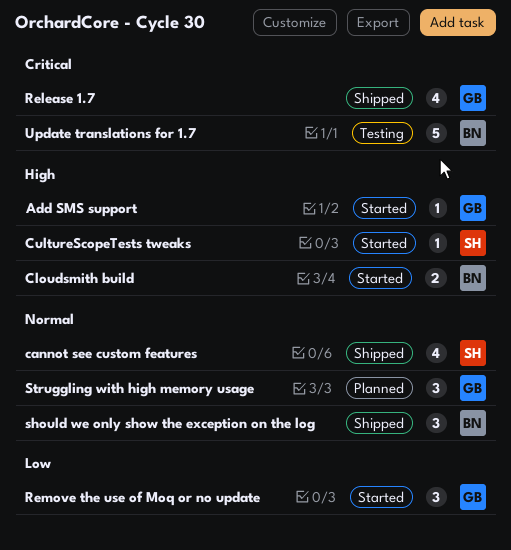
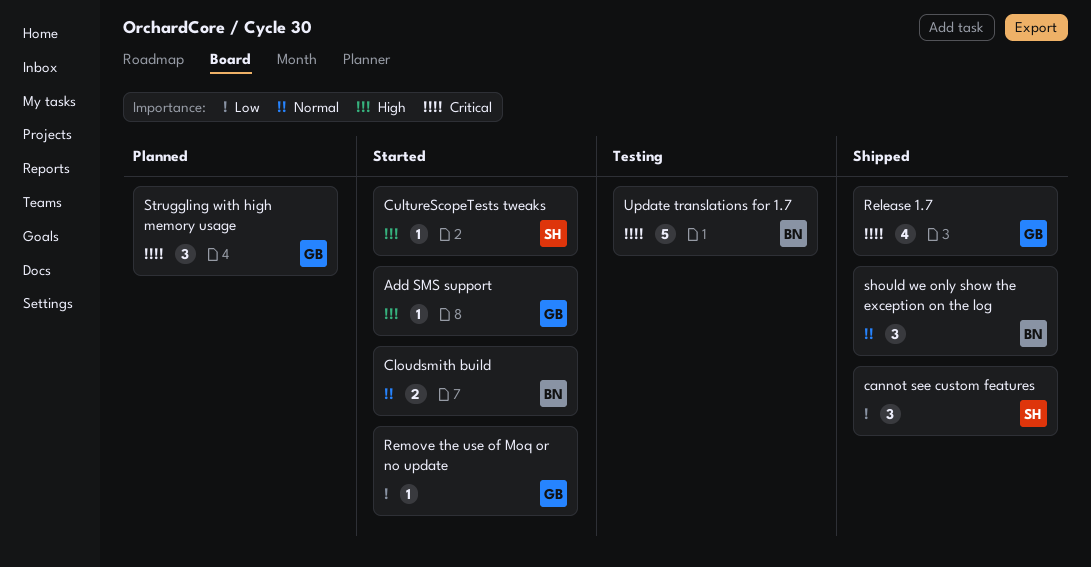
cannot see custom features, priority: Normal -> Low
cannot see custom features, estimate: 4 -> 3
Cloudsmith build, priority: High -> Normal
Remove the use of Moq or no update, estimate: 3 -> 1
Struggling with high memory usage, priority: Normal -> Critical

